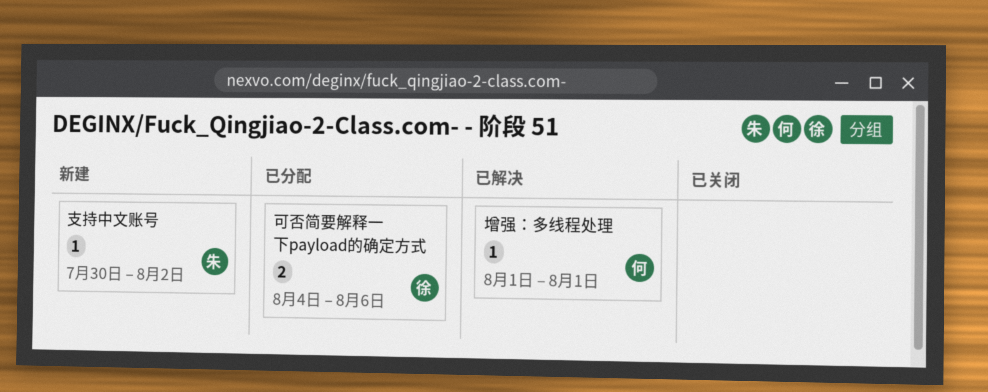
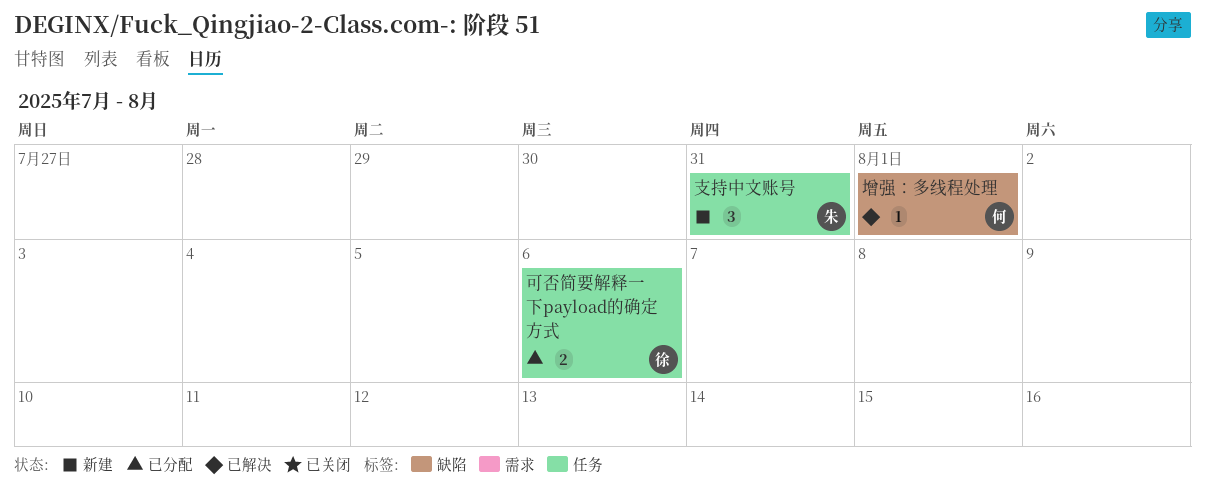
支持中文账号, estimate: 1 -> 3
支持中文账号, due: Aug 2 -> Jul 31

